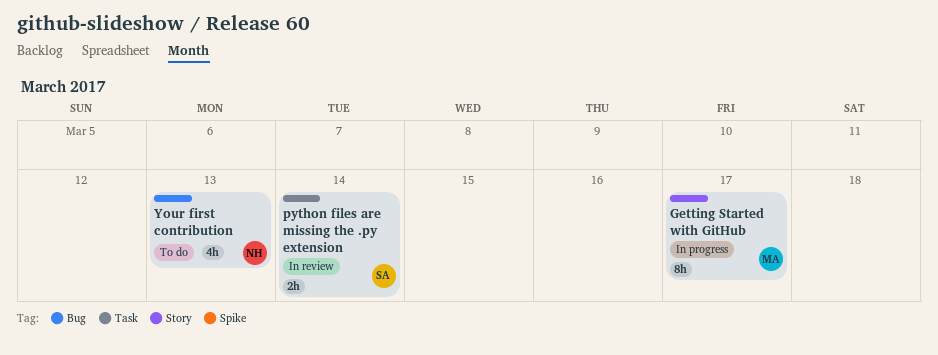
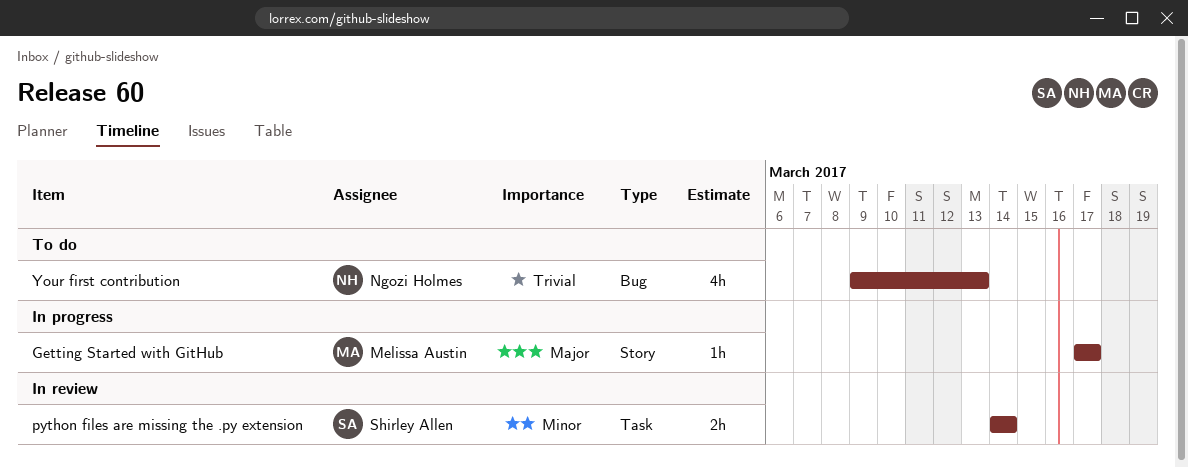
Getting Started with GitHub, estimate: 8h -> 1h

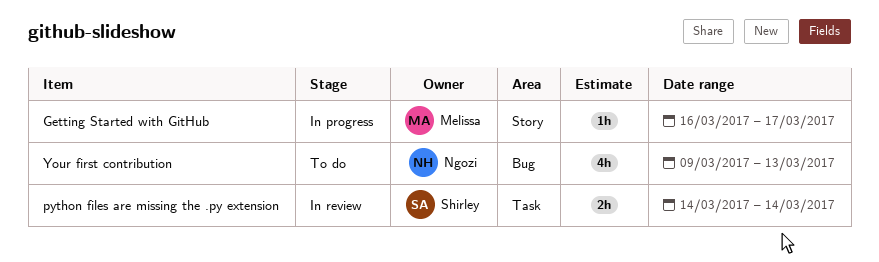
Getting Started with GitHub, start: Mar 17 -> Mar 16

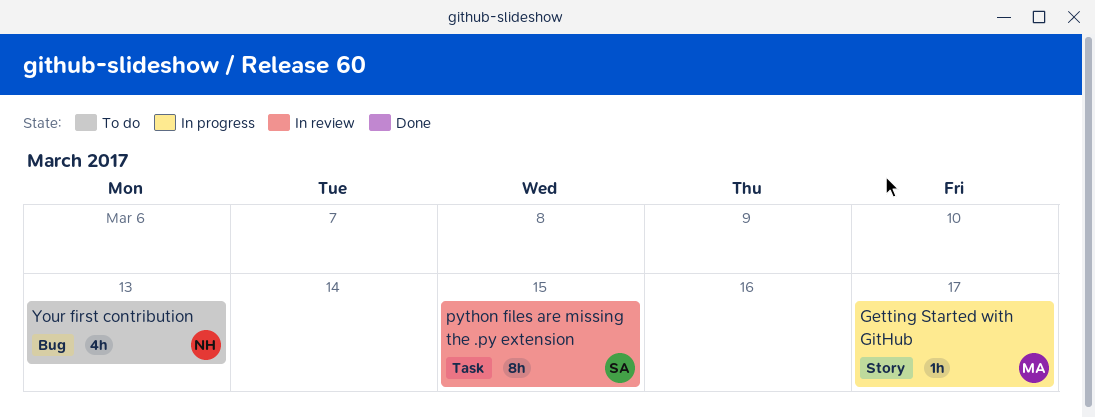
python files are missing the .py extension, estimate: 2h -> 8h
python files are missing the .py extension, due: Mar 14 -> Mar 15

